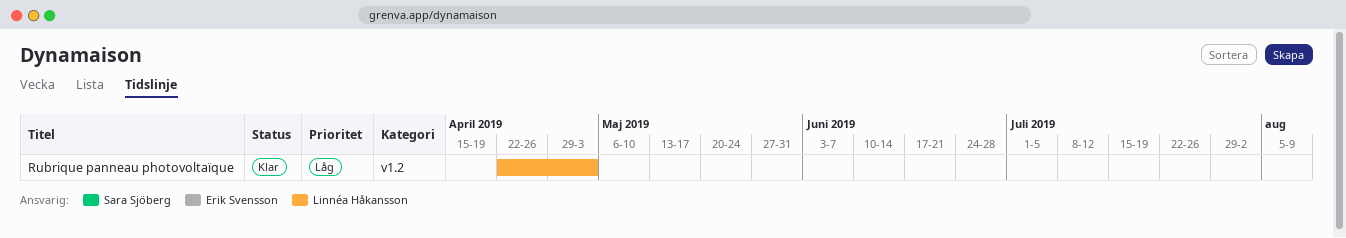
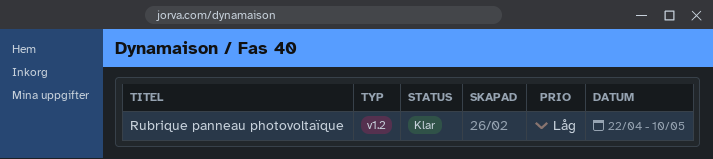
Rubrique panneau photovoltaïque, due: May 3 -> May 10

